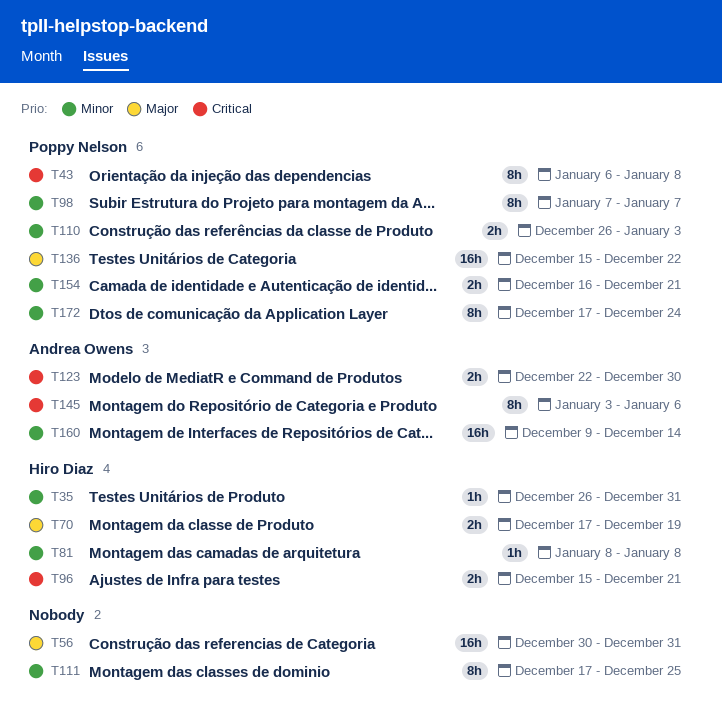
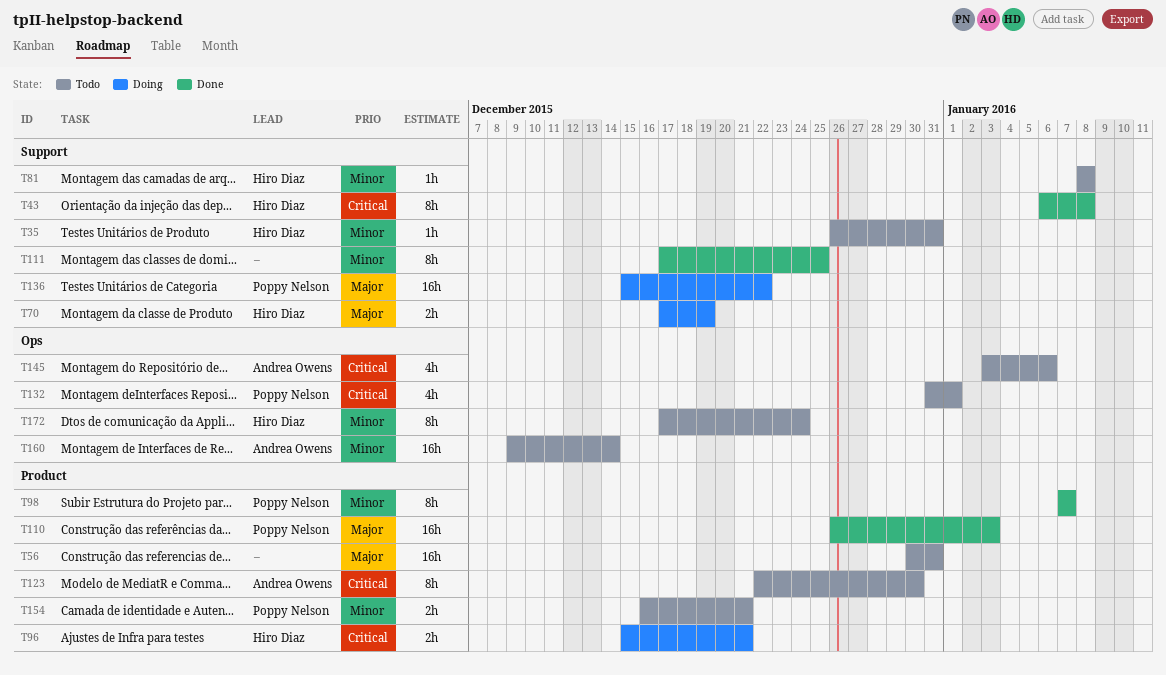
T43, owner: Poppy Nelson -> Hiro Diaz
T110, priority: Minor -> Major
T110, estimate: 2h -> 16h
T123, estimate: 2h -> 8h
T132: none -> present
T145, estimate: 8h -> 4h
T172, owner: Poppy Nelson -> Hiro Diaz

